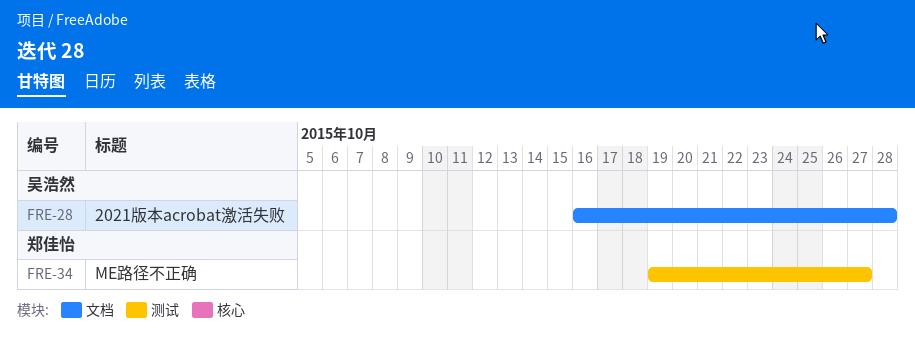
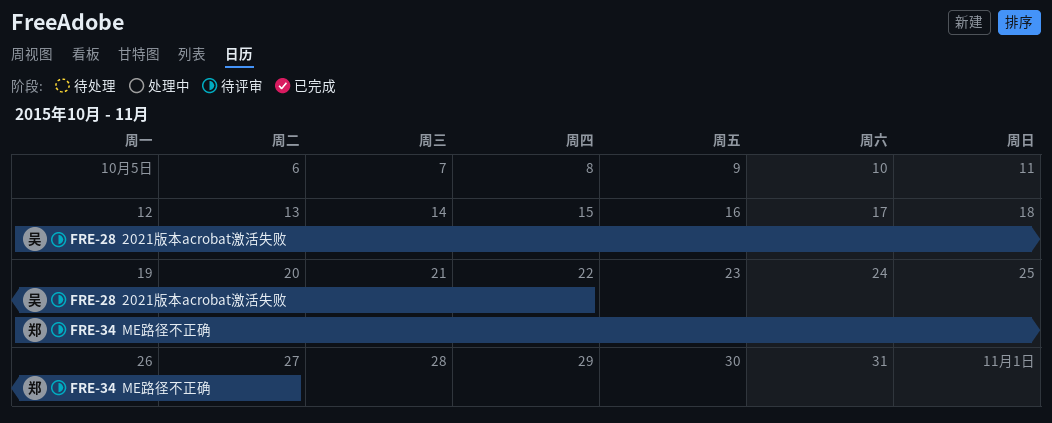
FRE-28, start: Oct 16 -> Oct 12
FRE-28, due: Oct 28 -> Oct 22

